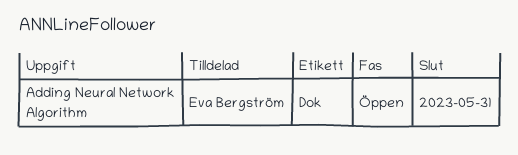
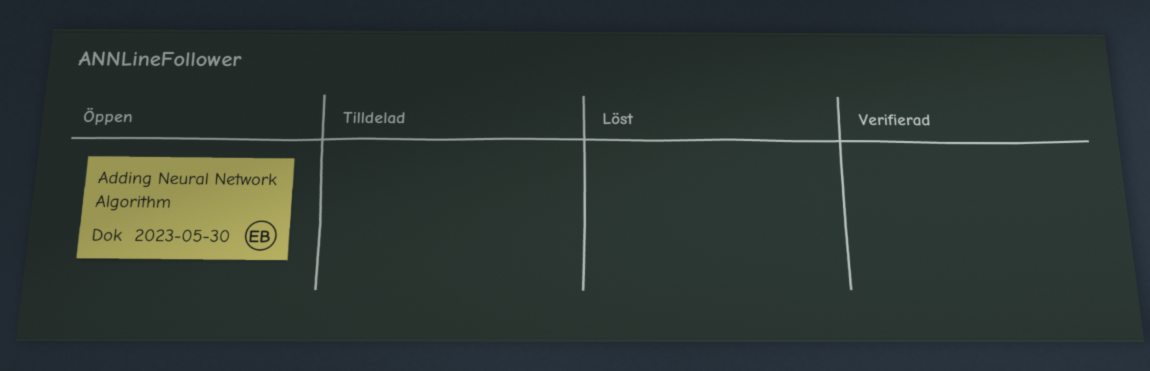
Adding Neural Network Algorithm, due: May 31 -> May 30

